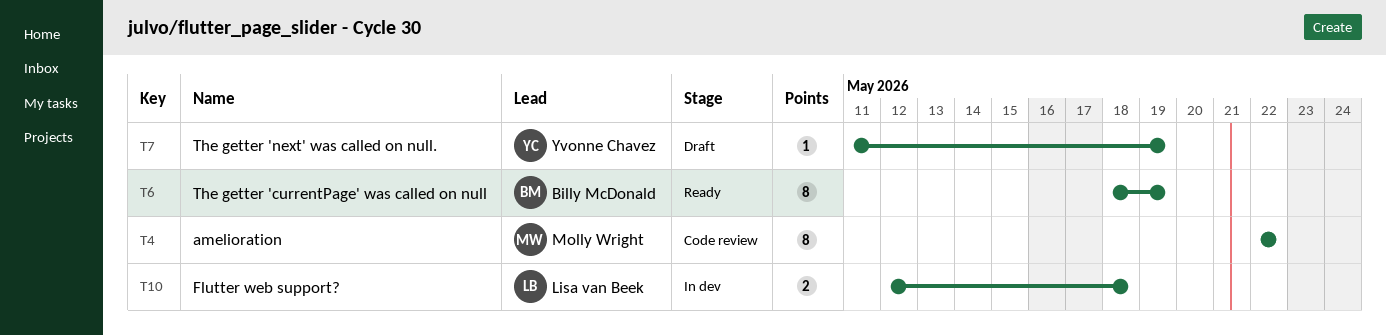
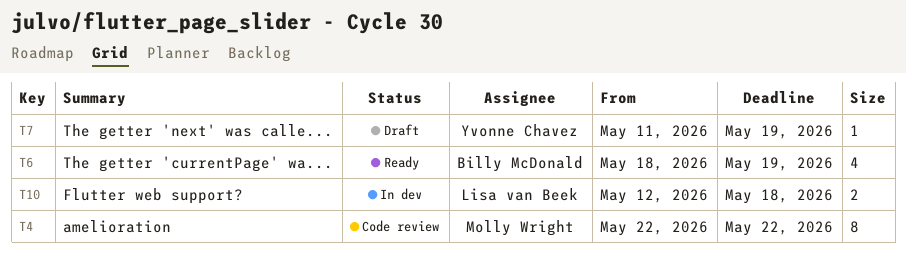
T6, estimate: 8 -> 4

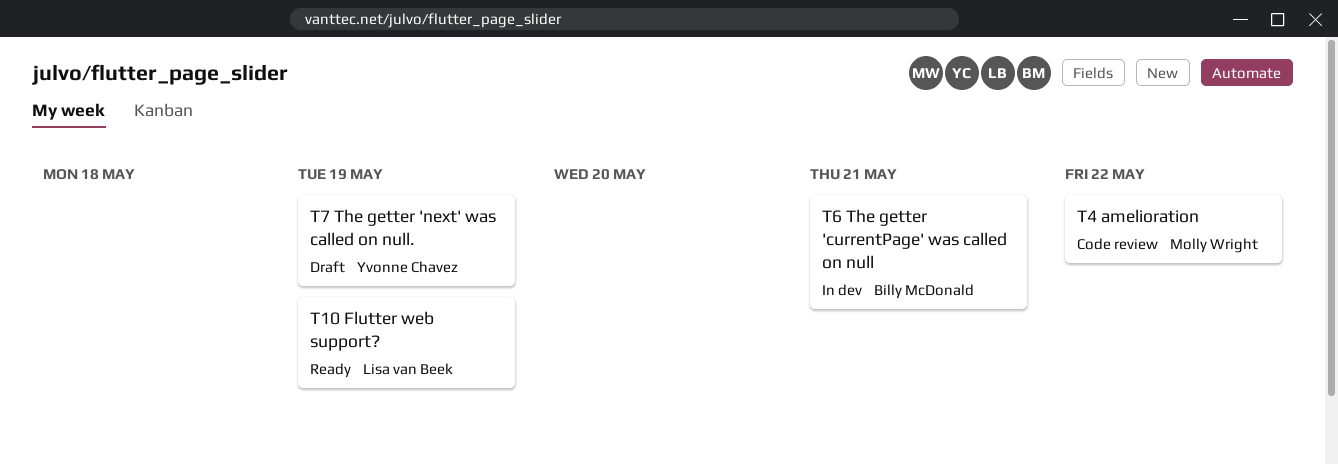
T6, status: Ready -> In dev
T6, due: May 19 -> May 21
T10, status: In dev -> Ready
T10, due: May 18 -> May 19

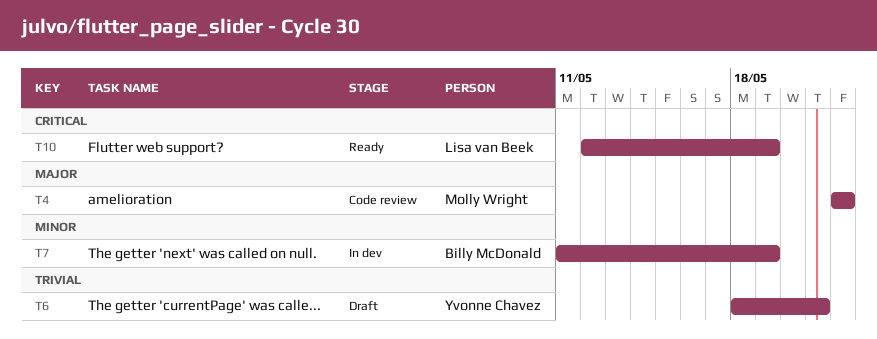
T6, status: In dev -> Draft
T6, owner: Billy McDonald -> Yvonne Chavez
T7, status: Draft -> In dev
T7, owner: Yvonne Chavez -> Billy McDonald

